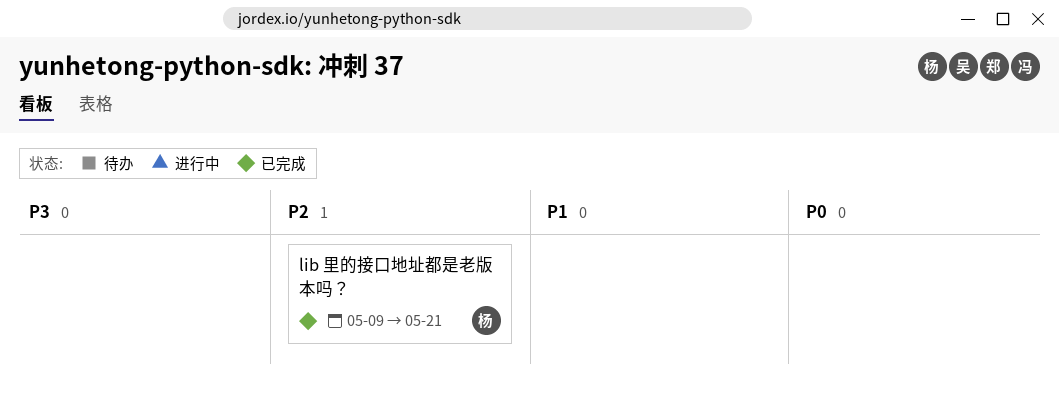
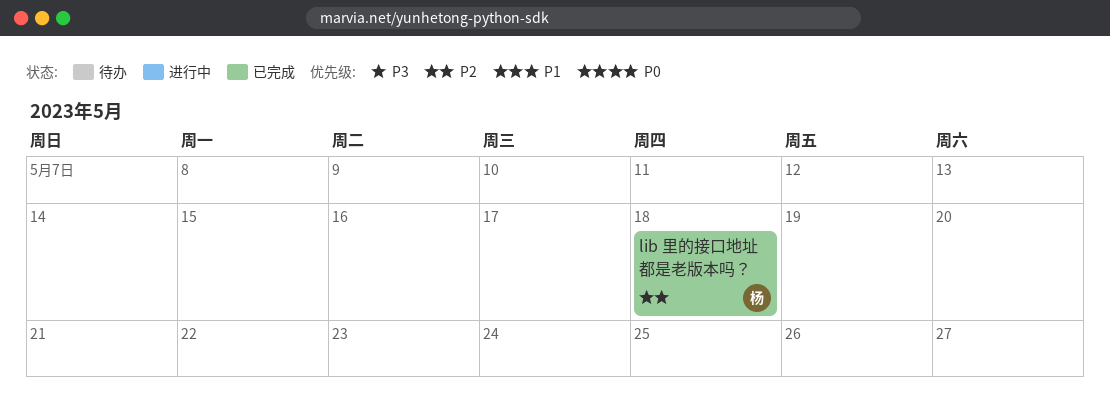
lib 里的接口地址都是老版本吗？, due: May 21 -> May 18

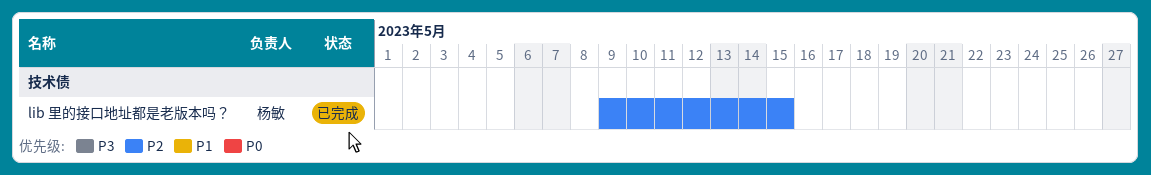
lib 里的接口地址都是老版本吗？, due: May 18 -> May 15

